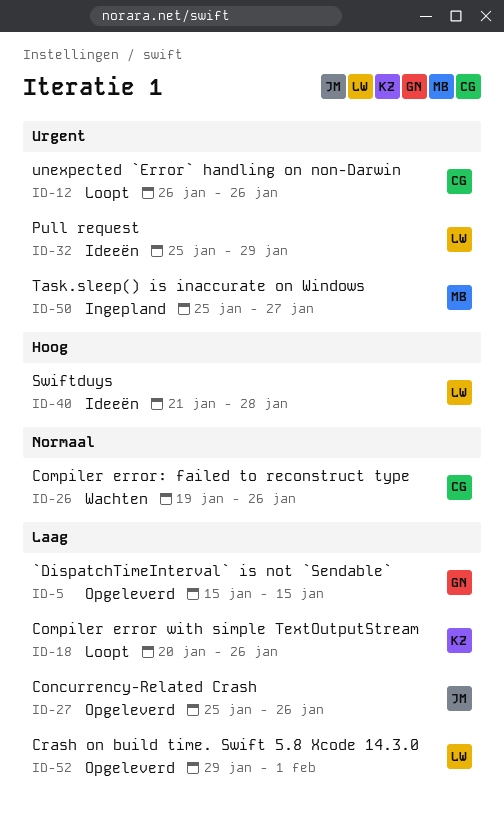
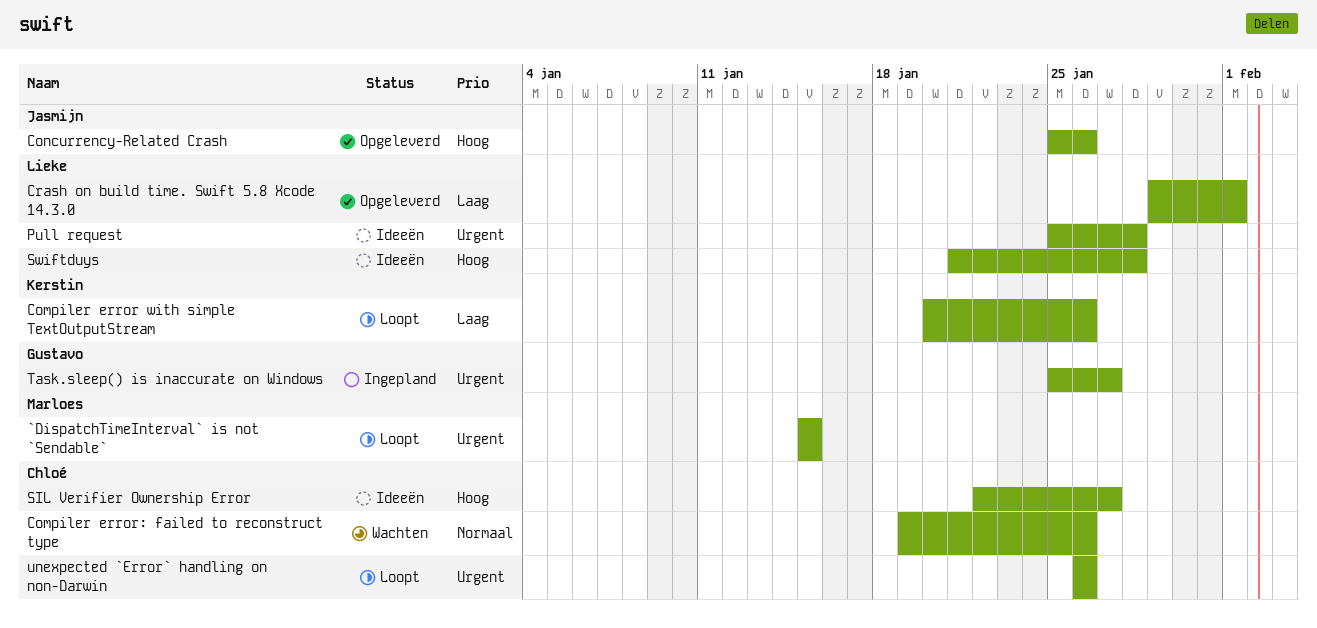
`DispatchTimeInterval` is not `Sendable`, status: Opgeleverd -> Loopt
`DispatchTimeInterval` is not `Sendable`, owner: Gustavo -> Marloes
`DispatchTimeInterval` is not `Sendable`, priority: Laag -> Urgent
Concurrency-Related Crash, priority: Laag -> Hoog
Pull request, due: Jan 29 -> Jan 28
SIL Verifier Ownership Error: none -> present
Task.sleep() is inaccurate on Windows, owner: Marloes -> Gustavo

